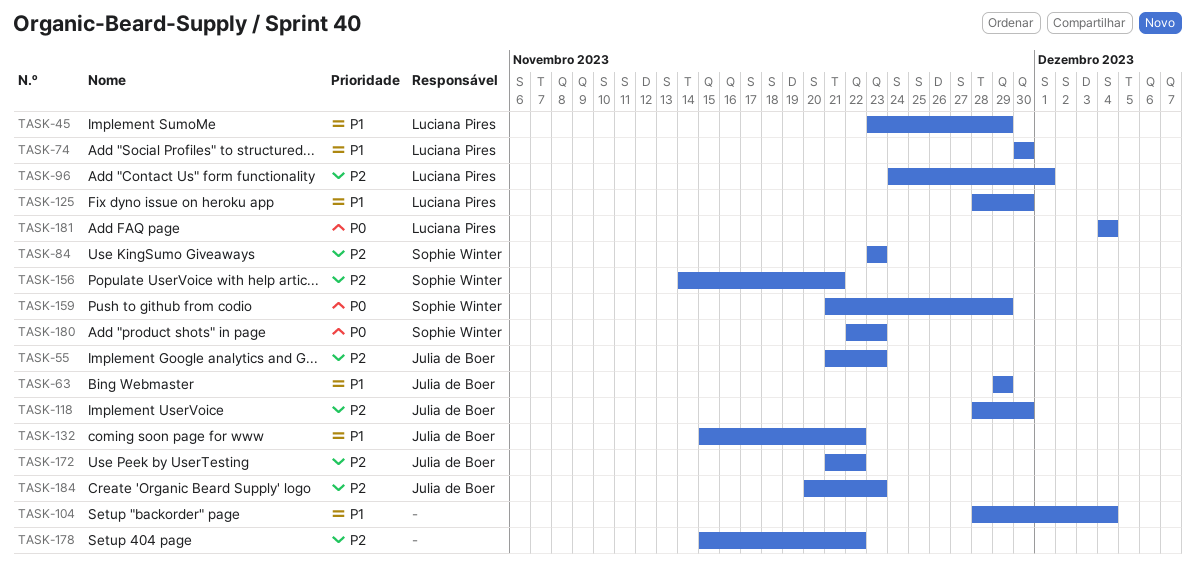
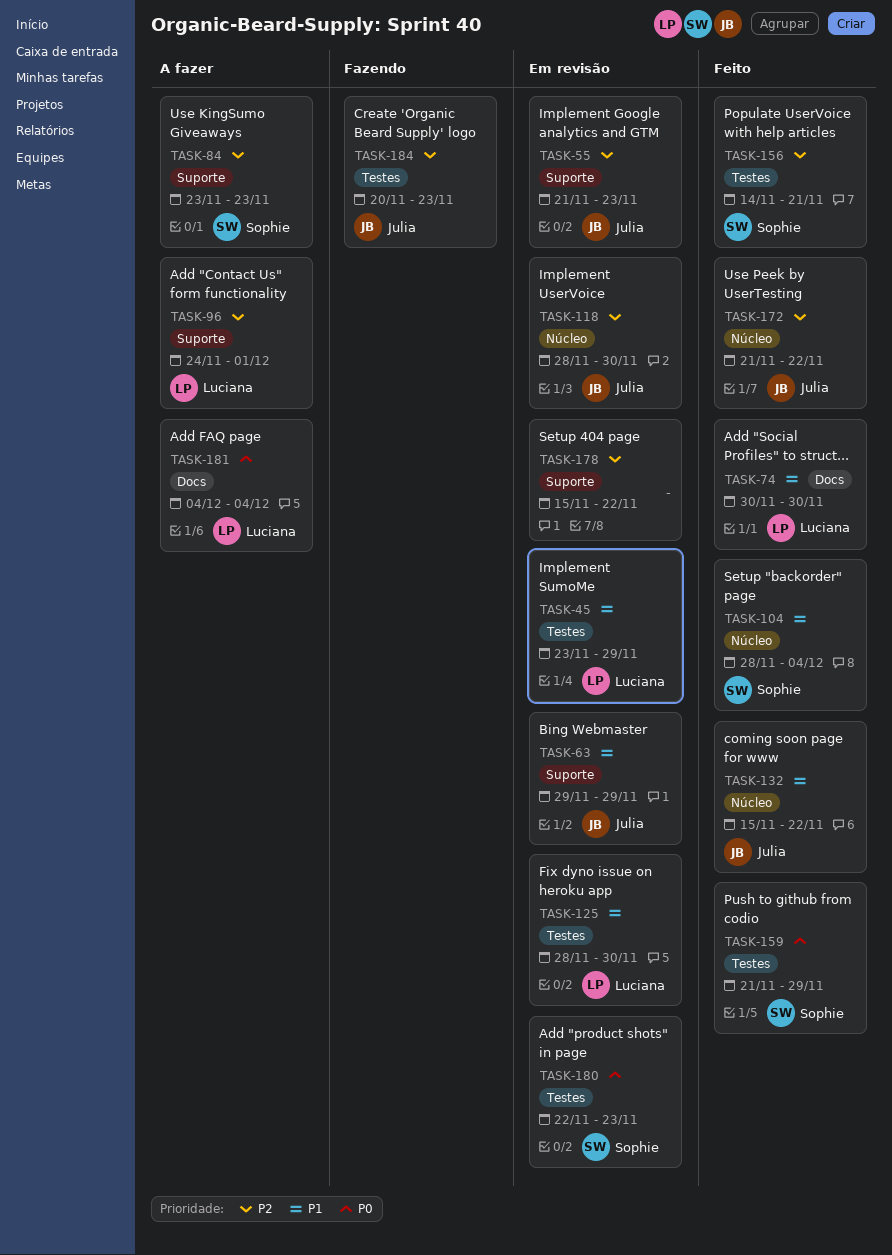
TASK-104, owner: none -> Sophie Winter

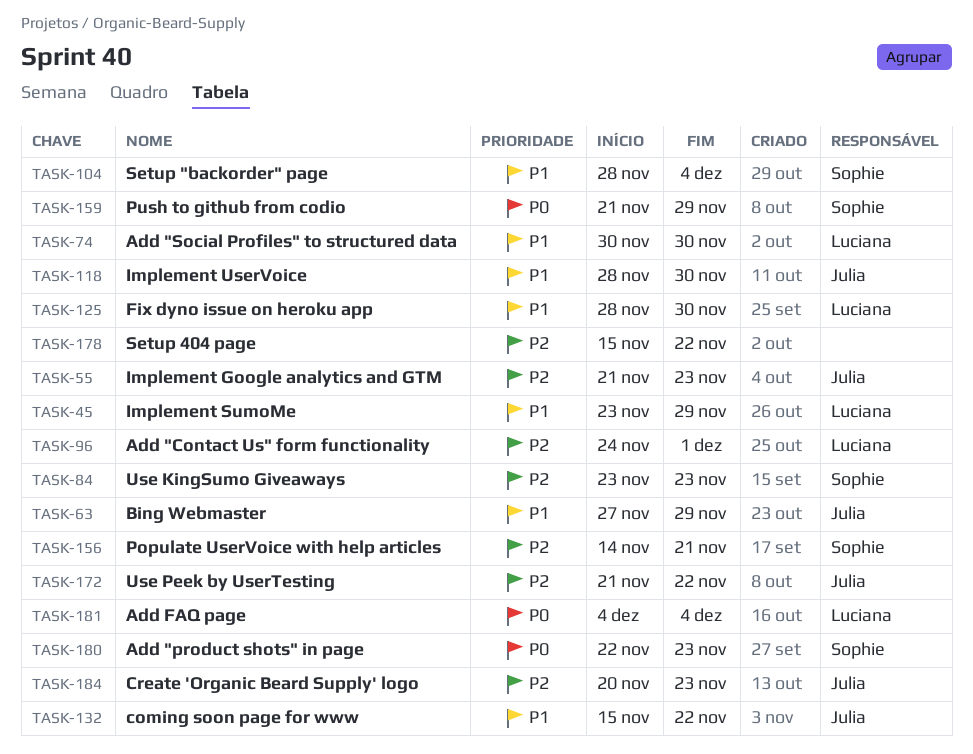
TASK-63, start: Nov 29 -> Nov 27
TASK-118, priority: P2 -> P1

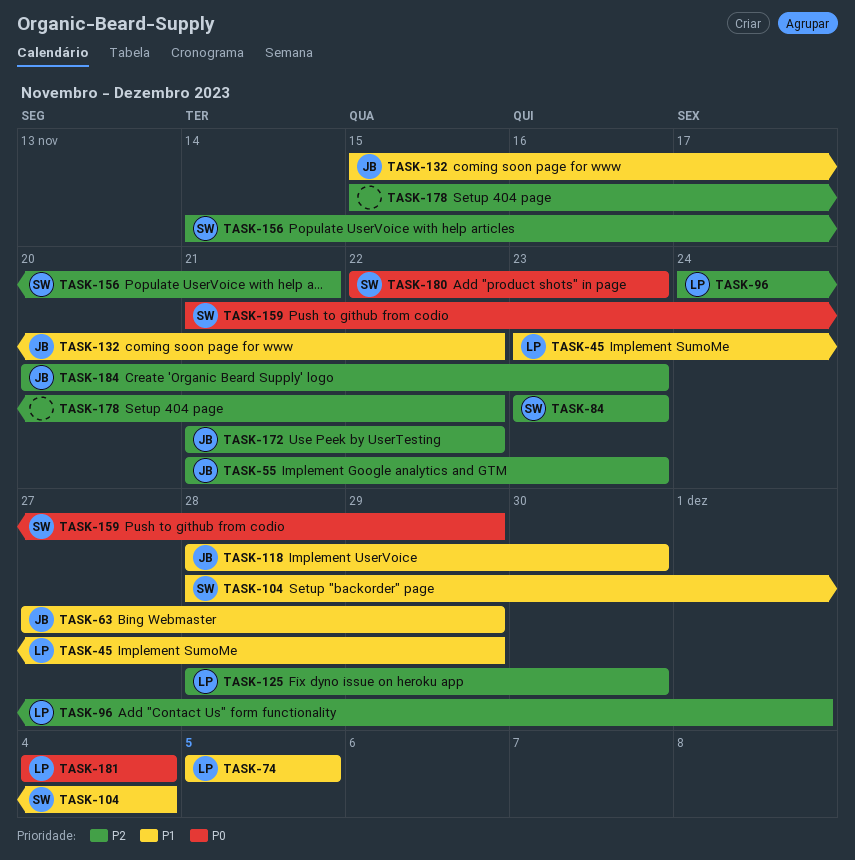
TASK-74, start: Nov 30 -> Dec 5
TASK-74, due: Nov 30 -> Dec 5
TASK-125, priority: P1 -> P2

